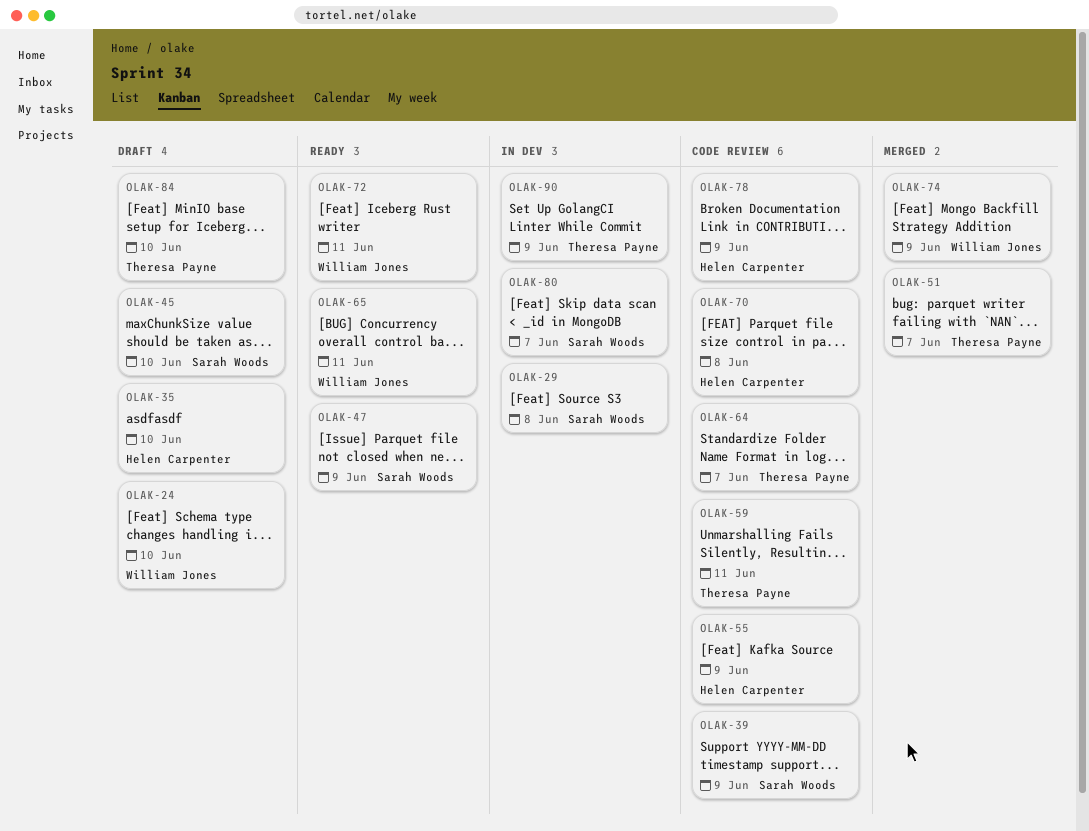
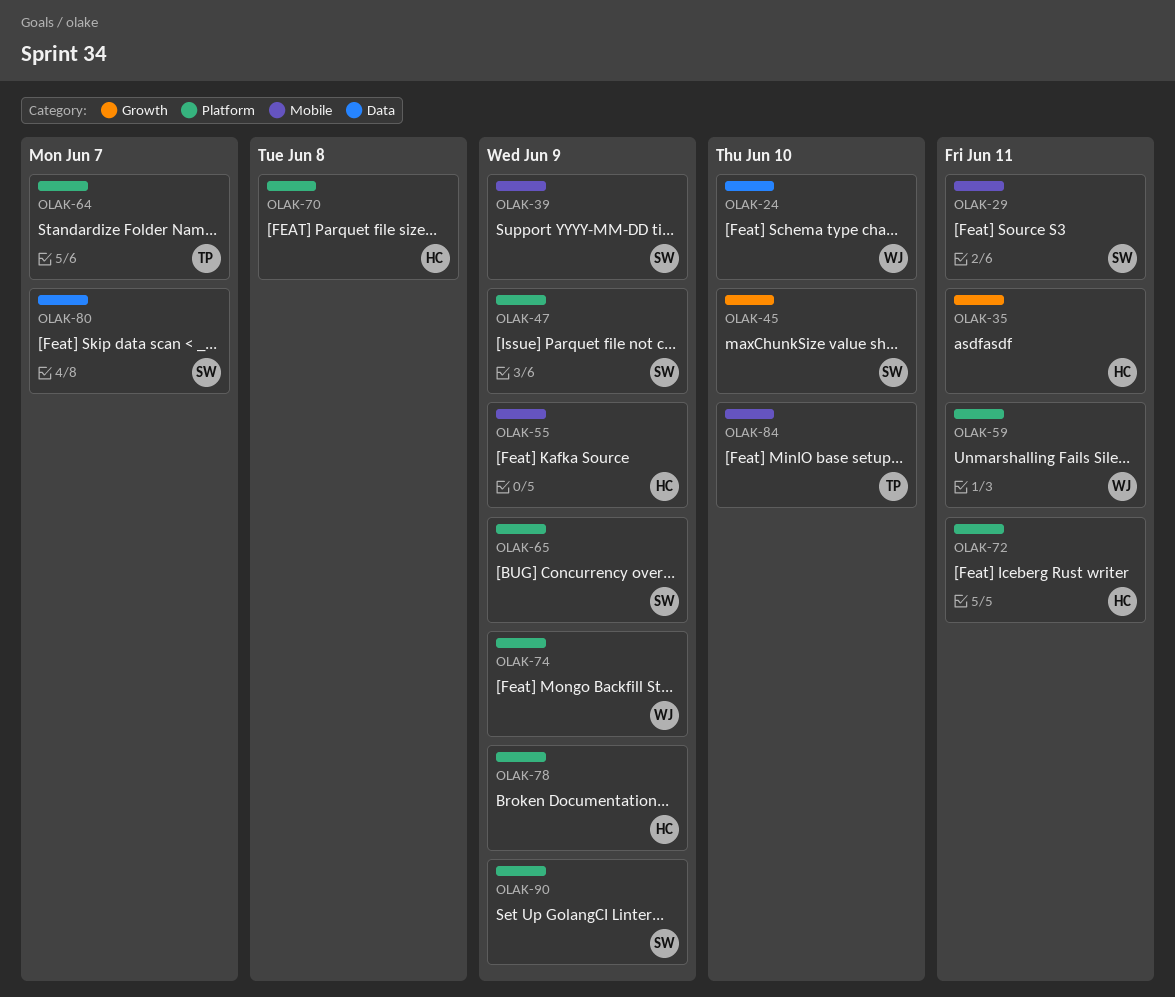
OLAK-29, due: Jun 8 -> Jun 11
OLAK-35, due: Jun 10 -> Jun 11
OLAK-51: present -> none
OLAK-59, owner: Theresa Payne -> William Jones
OLAK-65, owner: William Jones -> Sarah Woods
OLAK-65, due: Jun 11 -> Jun 9
OLAK-72, owner: William Jones -> Helen Carpenter
OLAK-90, owner: Theresa Payne -> Sarah Woods

